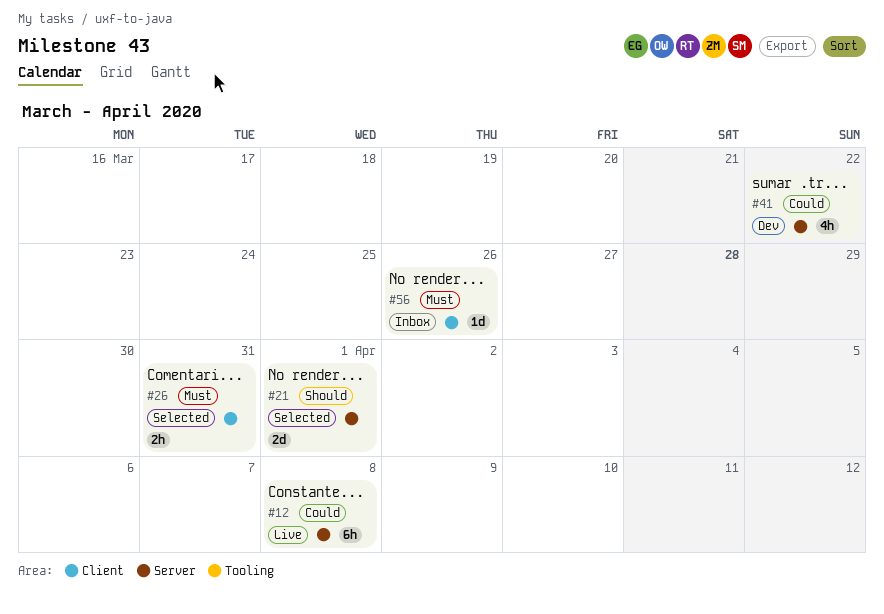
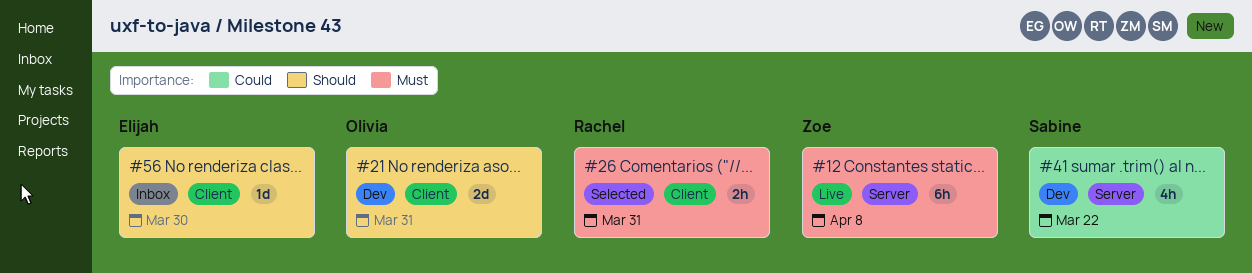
#12, priority: Could -> Must
#21, status: Selected -> Dev
#21, label: Server -> Client
#21, due: Apr 1 -> Mar 31
#56, priority: Must -> Should
#56, due: Mar 26 -> Mar 30

